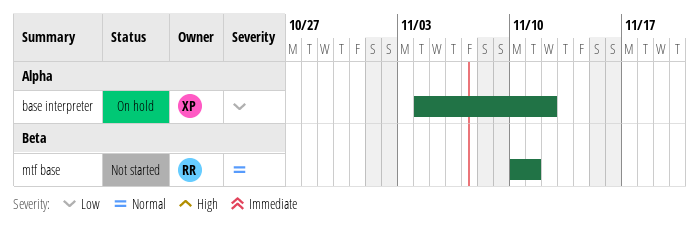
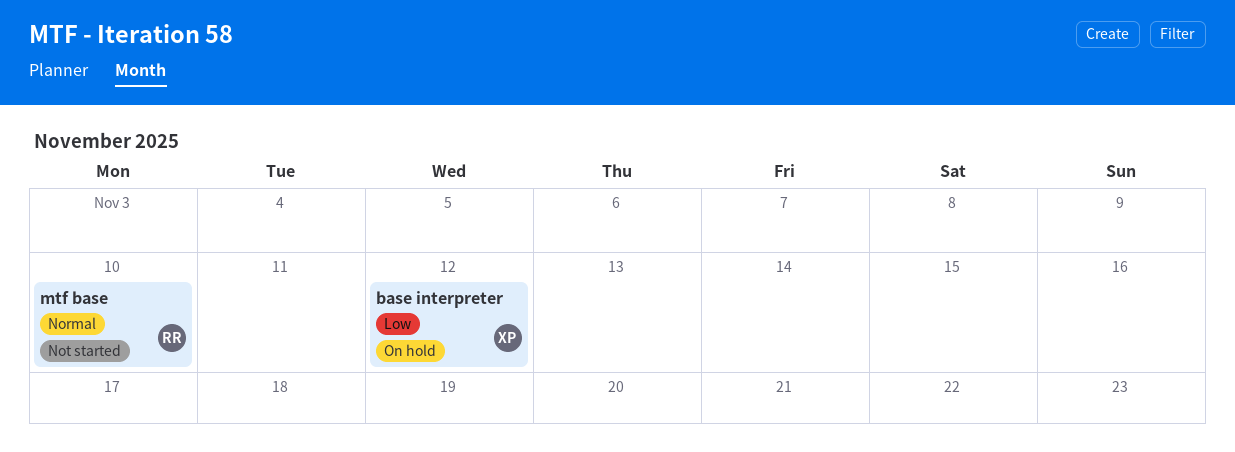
mtf base, due: Nov 11 -> Nov 10

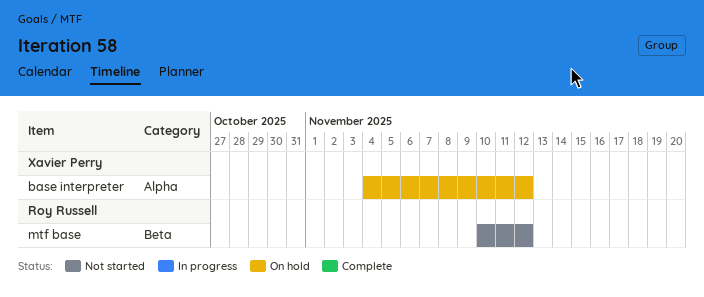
mtf base, due: Nov 10 -> Nov 12

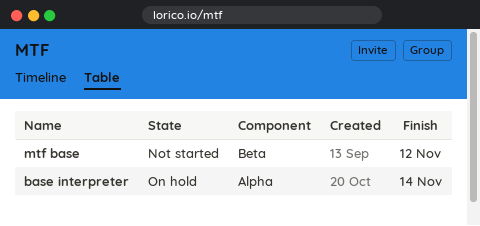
base interpreter, due: Nov 12 -> Nov 14

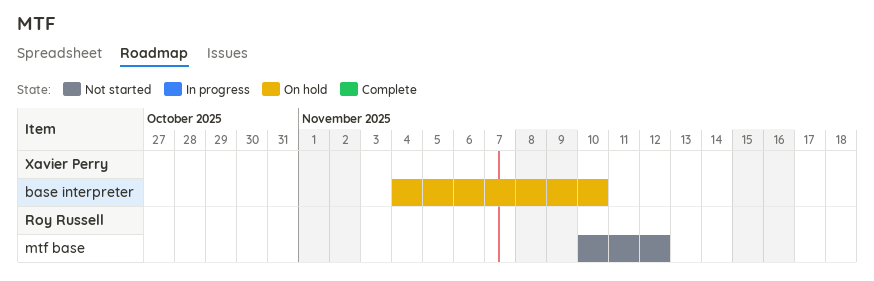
base interpreter, due: Nov 14 -> Nov 10

